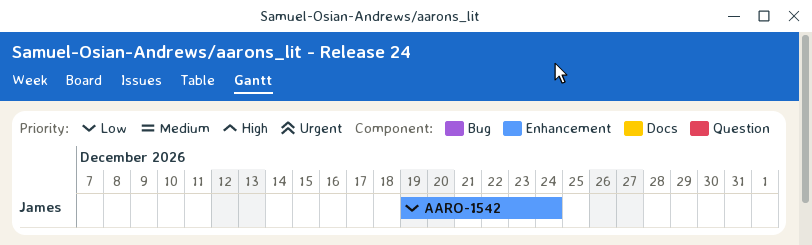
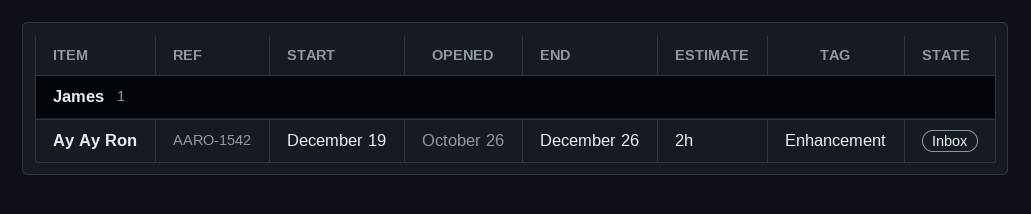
AARO-1542, due: Dec 24 -> Dec 26

